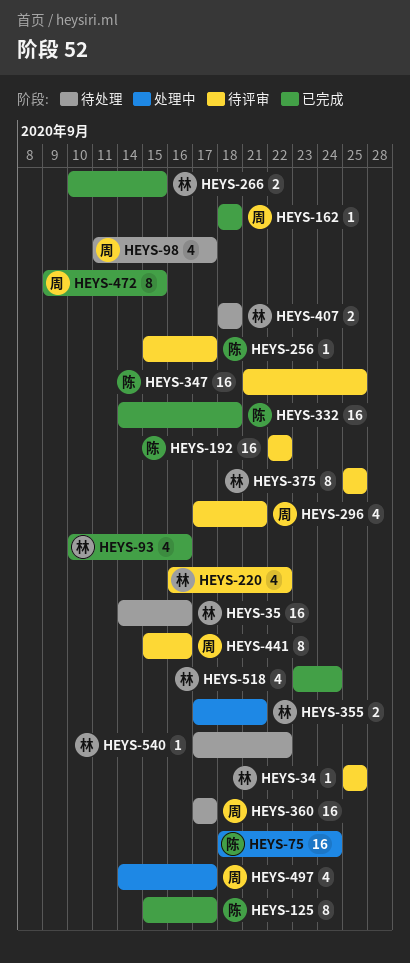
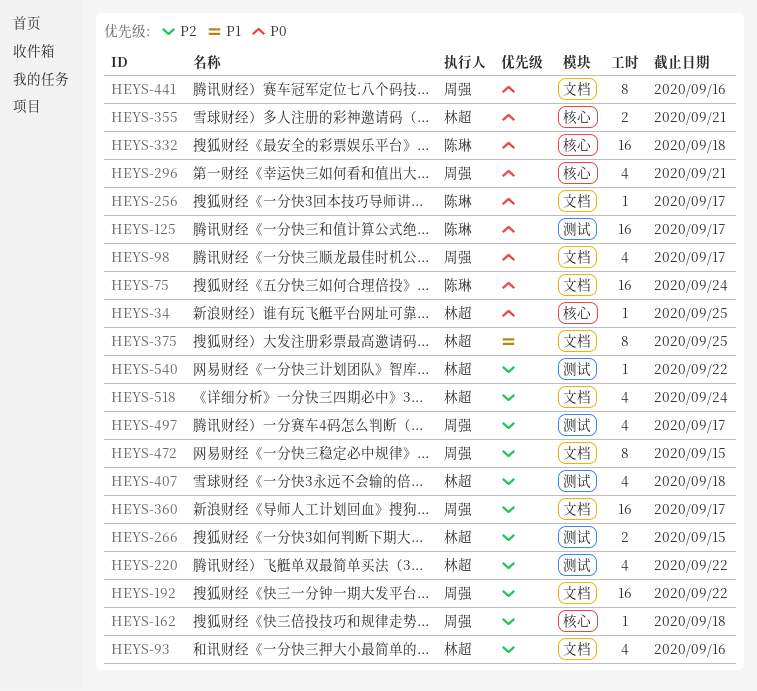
HEYS-35: present -> none
HEYS-125, estimate: 8 -> 16
HEYS-192, owner: 陈琳 -> 周强
HEYS-347: present -> none
HEYS-407, estimate: 2 -> 4

